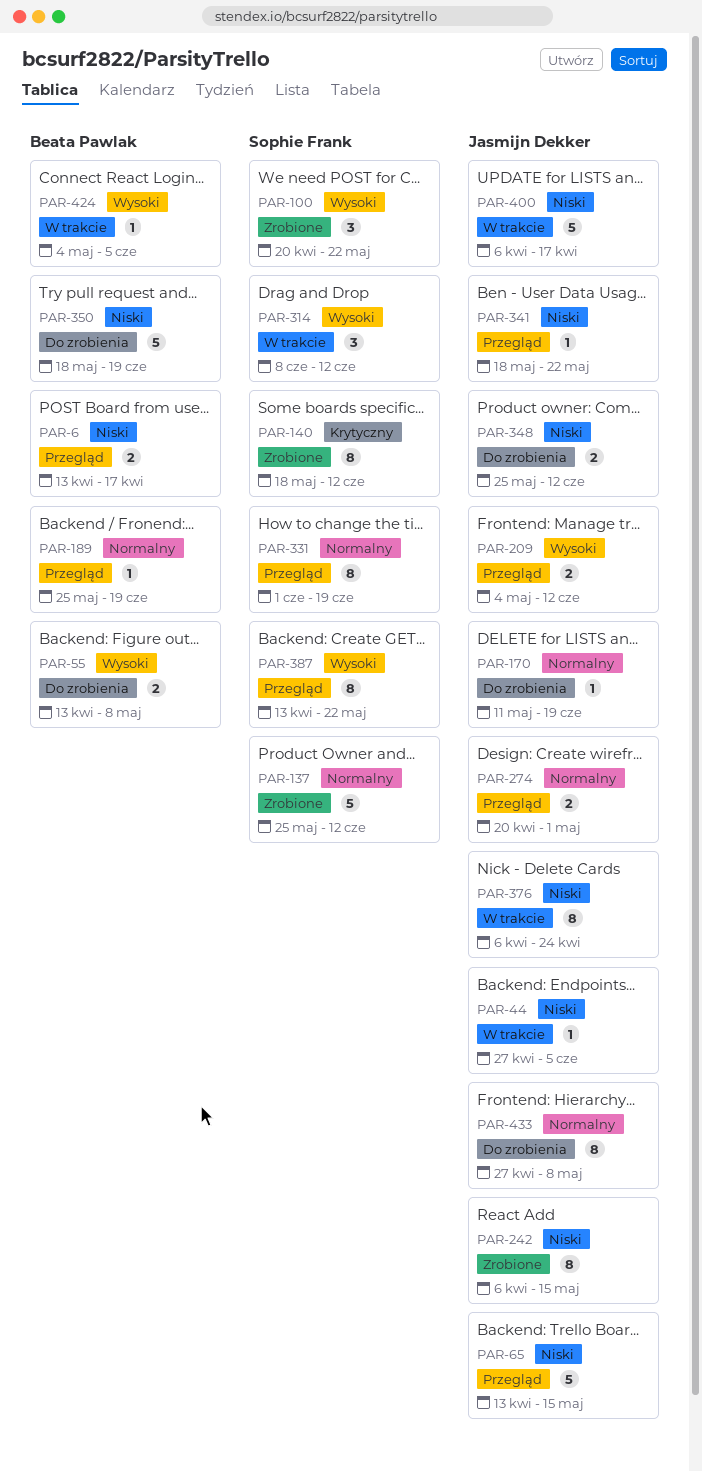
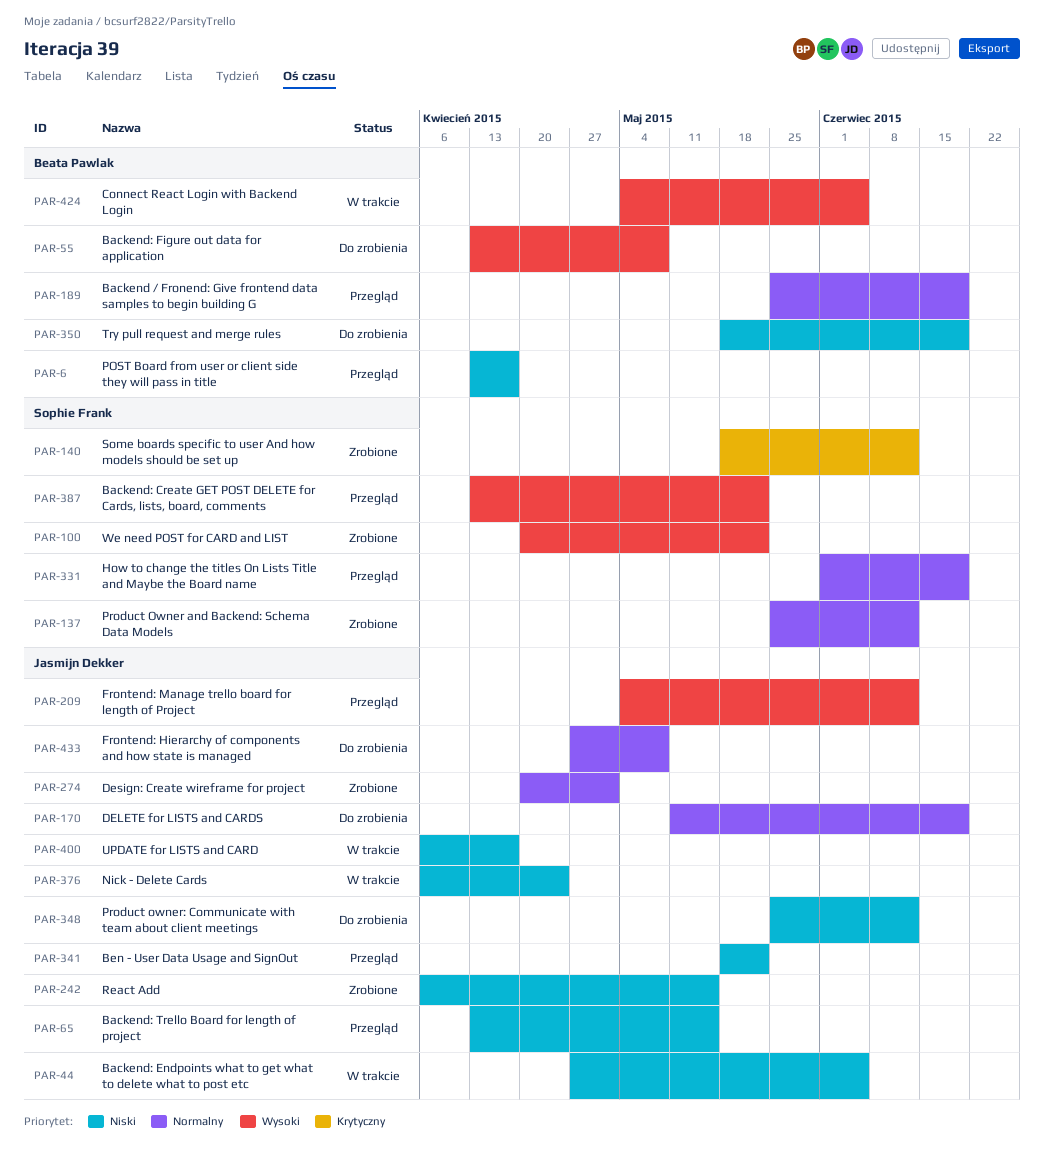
PAR-274, status: Przegląd -> Zrobione
PAR-314: present -> none

